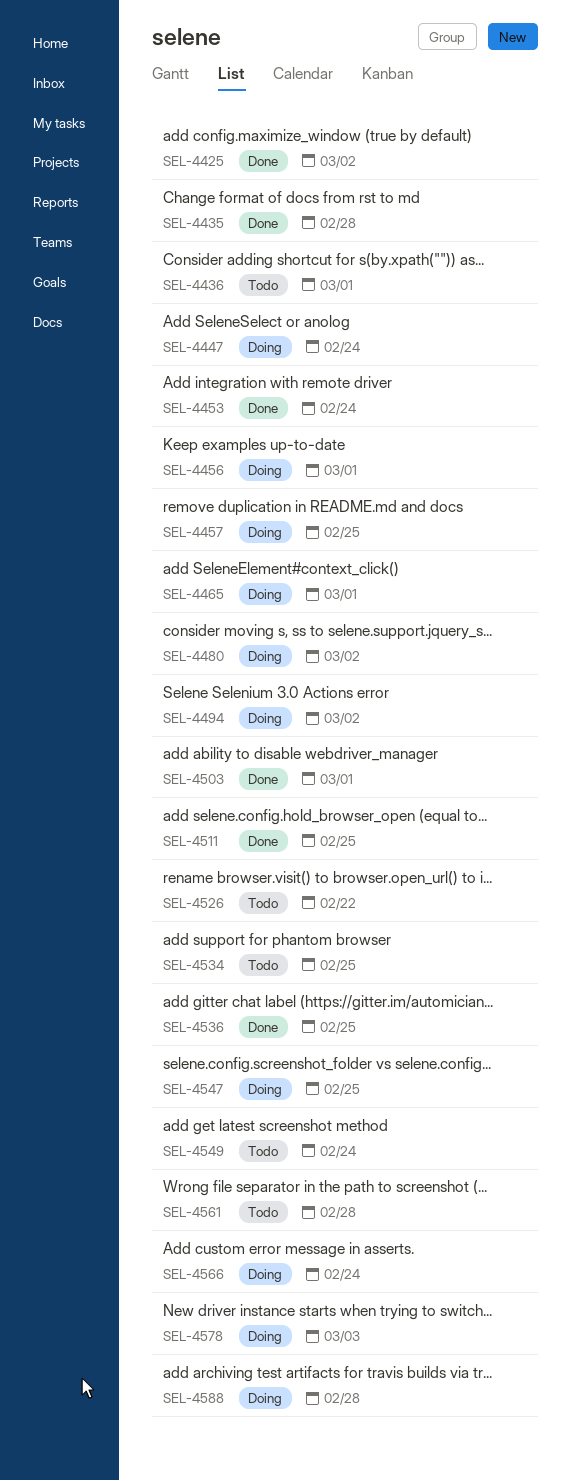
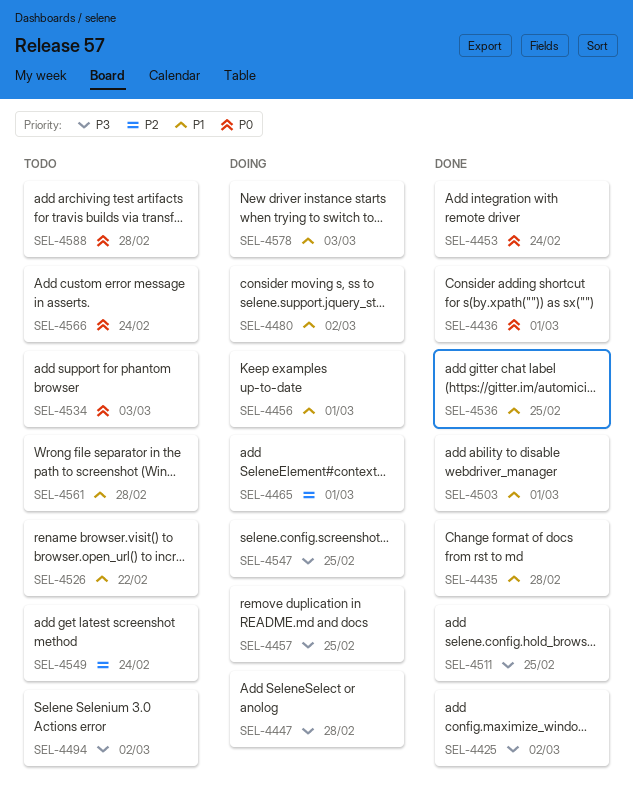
SEL-4436, status: Todo -> Done
SEL-4447, due: Feb 24 -> Feb 28
SEL-4494, status: Doing -> Todo
SEL-4534, due: Feb 25 -> Mar 3
SEL-4566, status: Doing -> Todo
SEL-4588, status: Doing -> Todo

